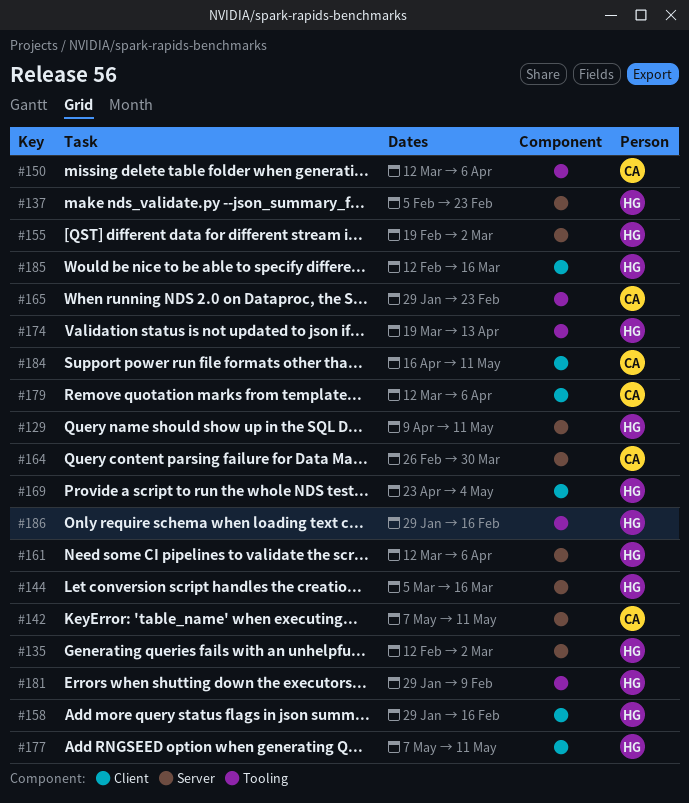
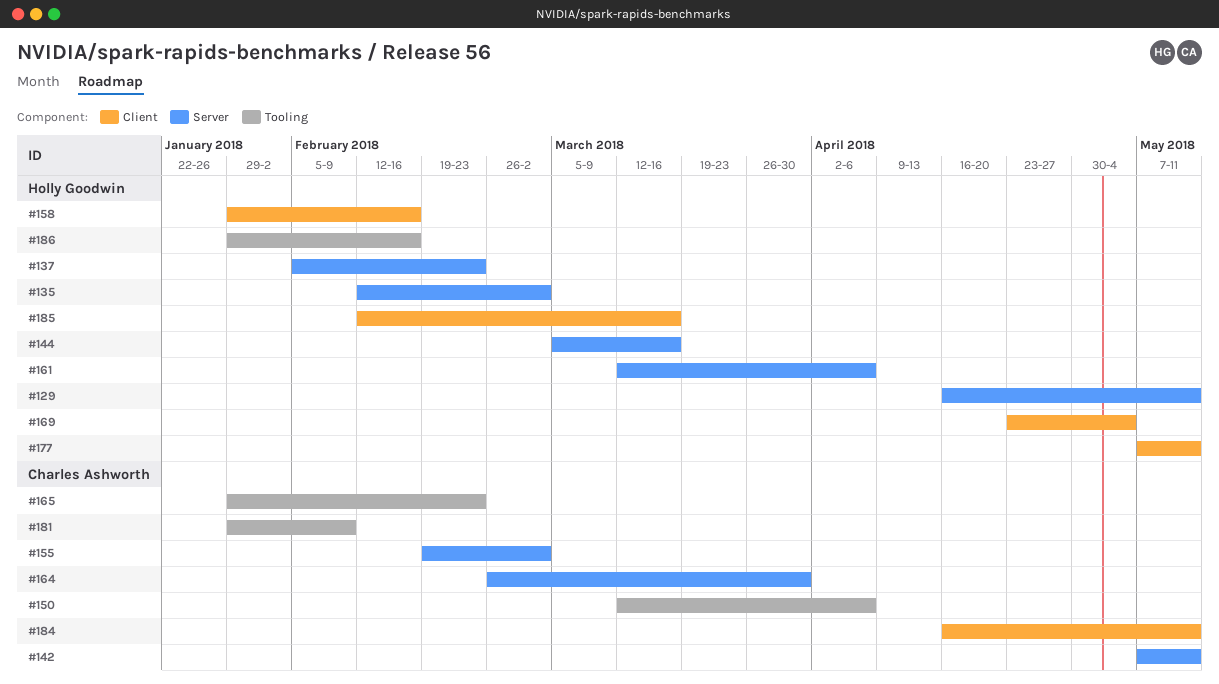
#129, start: Apr 9 -> Apr 16
#155, owner: Holly Goodwin -> Charles Ashworth
#174: present -> none
#179: present -> none
#181, owner: Holly Goodwin -> Charles Ashworth

